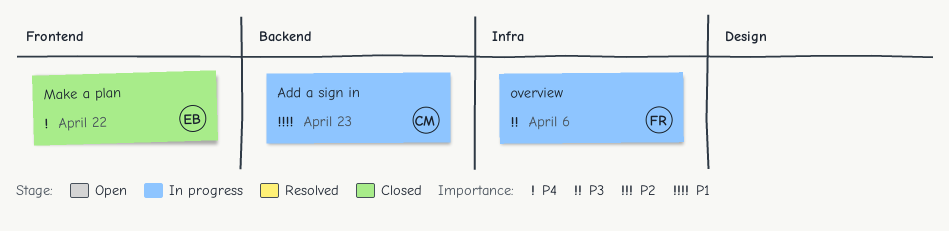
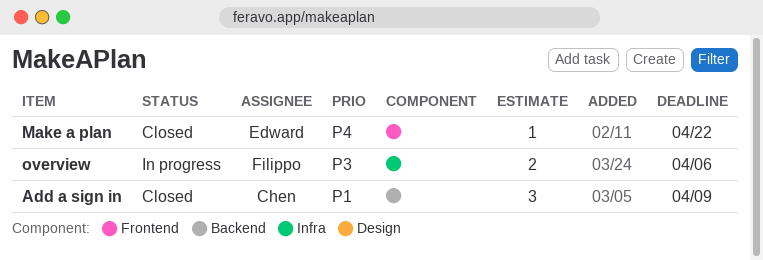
Add a sign in, status: In progress -> Closed
Add a sign in, due: Apr 23 -> Apr 9

